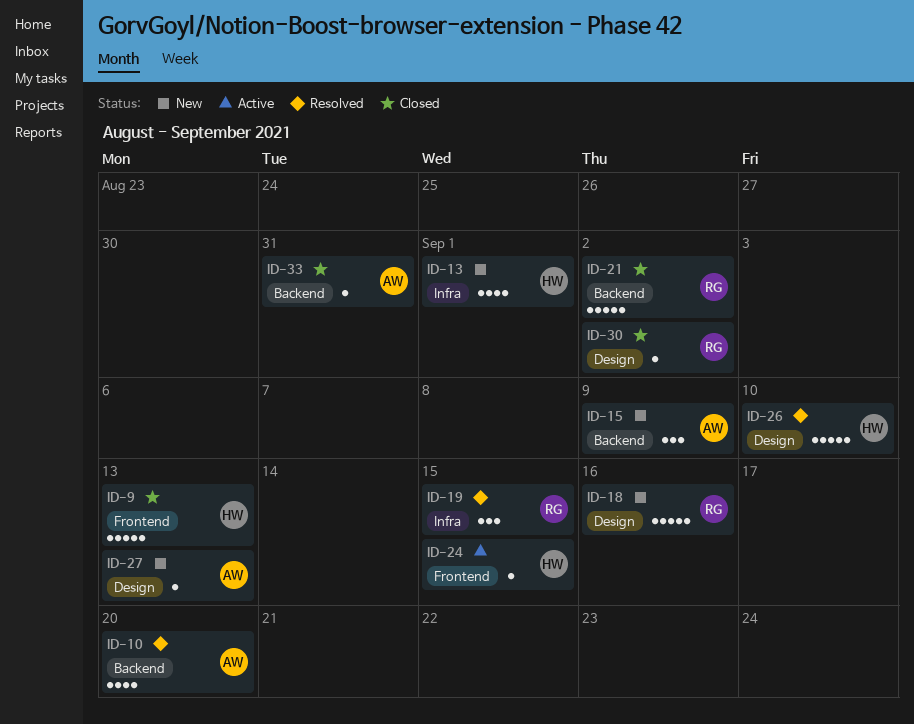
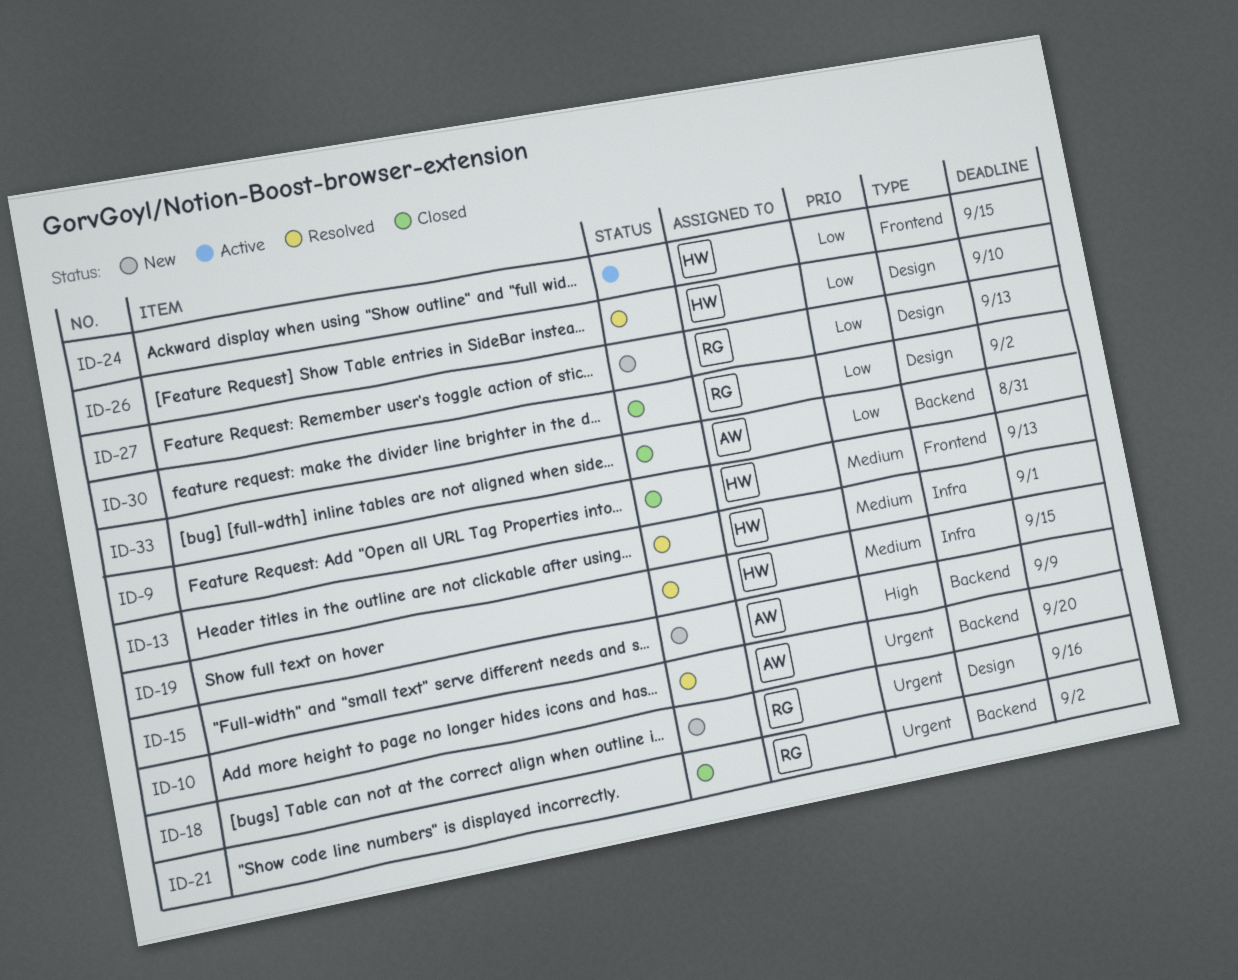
ID-13, status: New -> Resolved
ID-19, owner: RG -> HW
ID-27, owner: AW -> RG

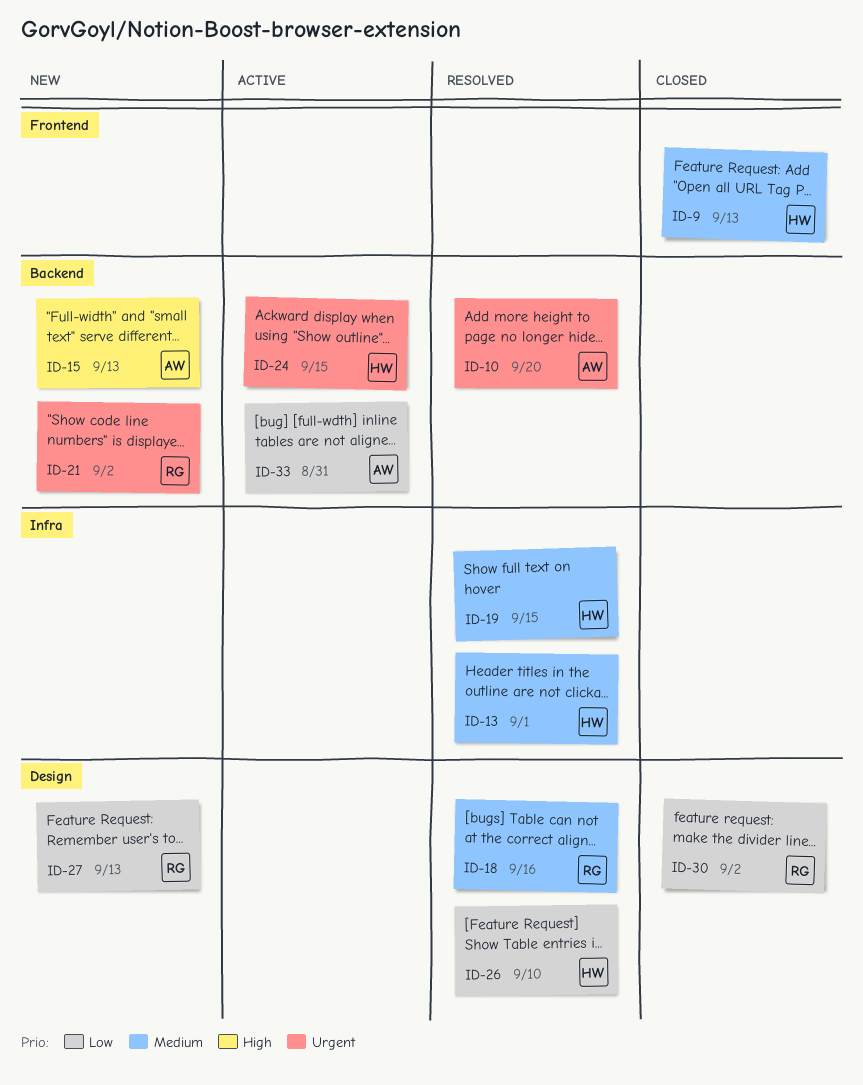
ID-15, due: Sep 9 -> Sep 13
ID-18, status: New -> Resolved
ID-18, priority: Urgent -> Medium
ID-21, status: Closed -> New
ID-24, priority: Low -> Urgent
ID-24, label: Frontend -> Backend
ID-33, status: Closed -> Active

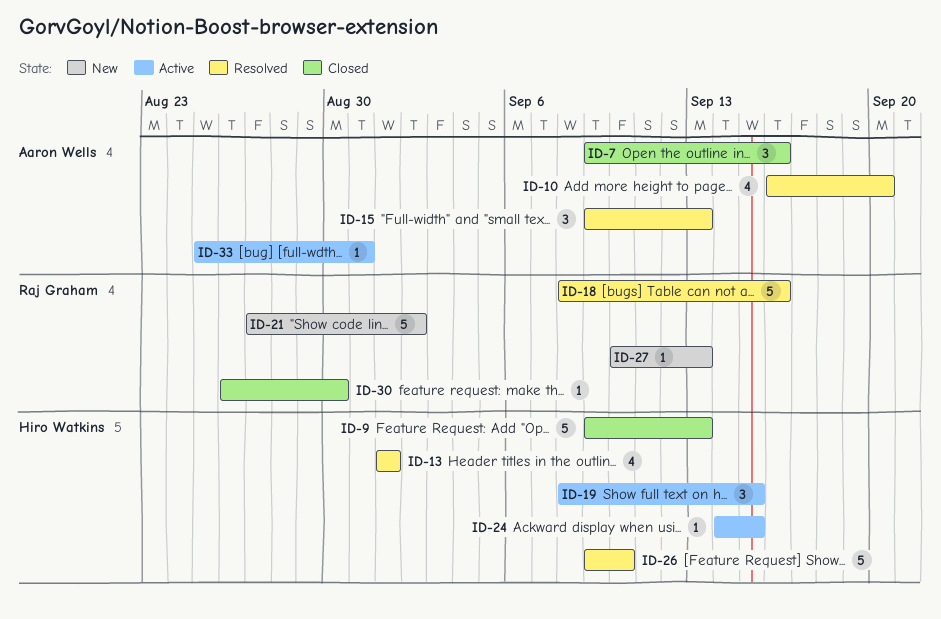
ID-7: none -> present
ID-15, status: New -> Resolved
ID-19, status: Resolved -> Active
ID-30, due: Sep 2 -> Aug 30

